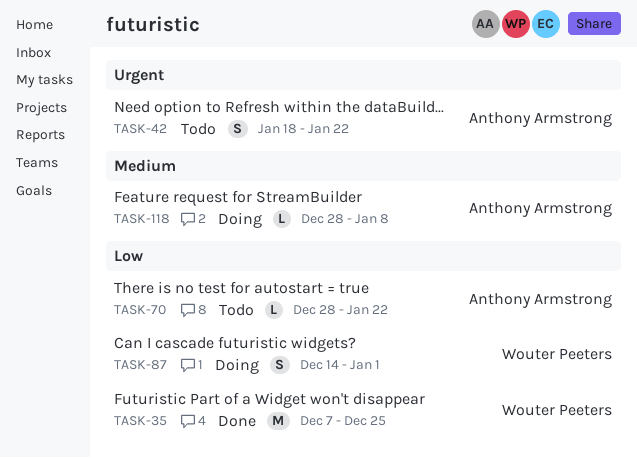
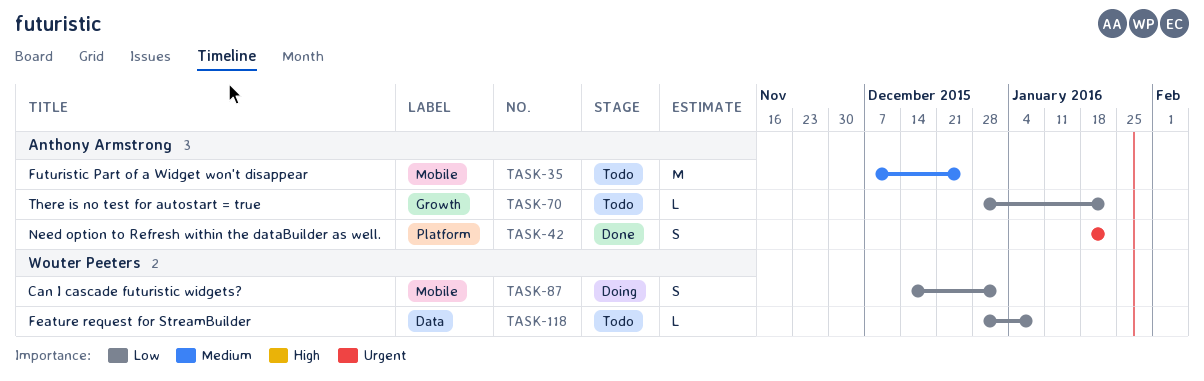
TASK-35, status: Done -> Todo
TASK-35, owner: Wouter Peeters -> Anthony Armstrong
TASK-35, priority: Low -> Medium
TASK-42, status: Todo -> Done
TASK-118, status: Doing -> Todo
TASK-118, owner: Anthony Armstrong -> Wouter Peeters
TASK-118, priority: Medium -> Low

